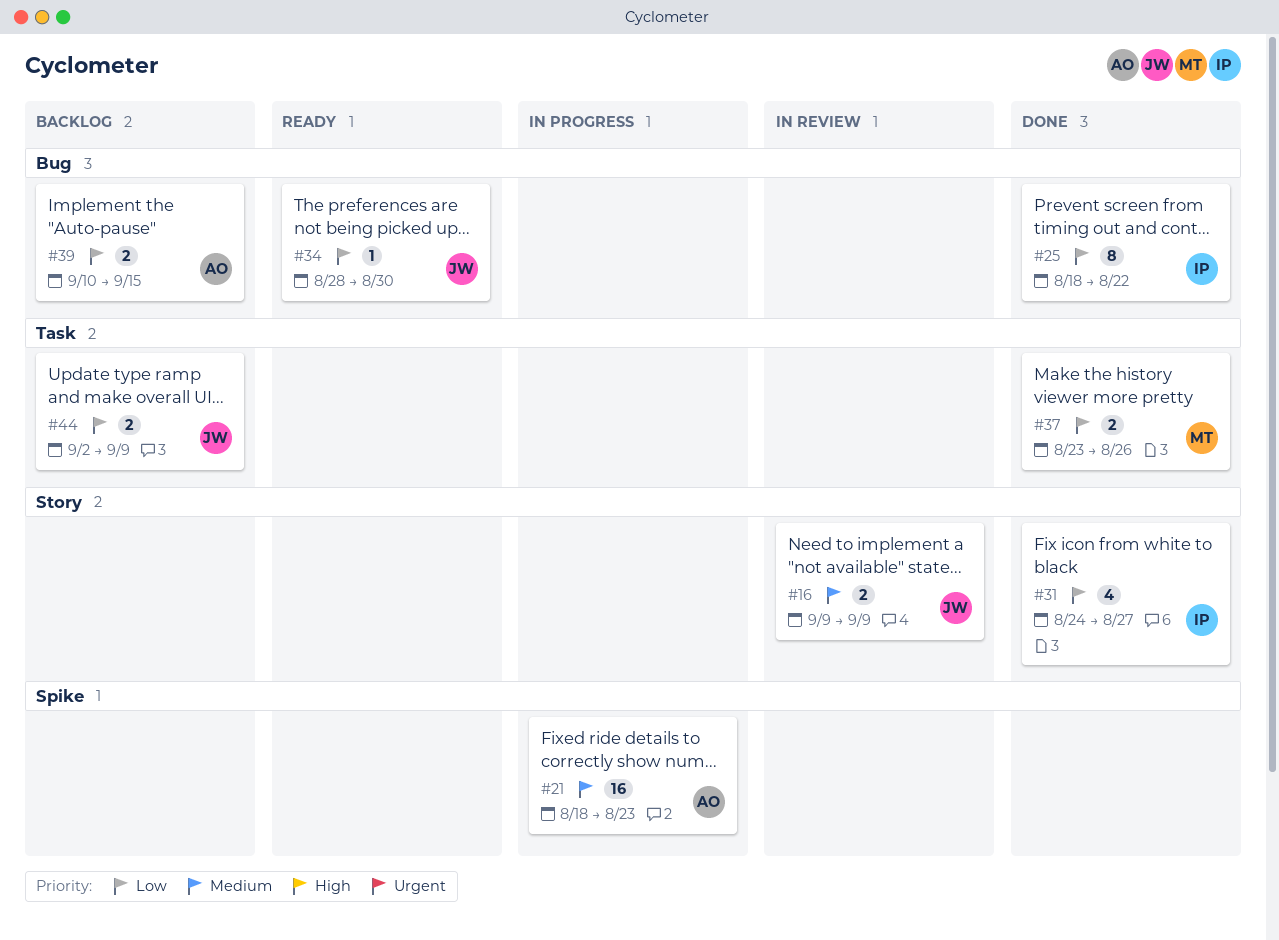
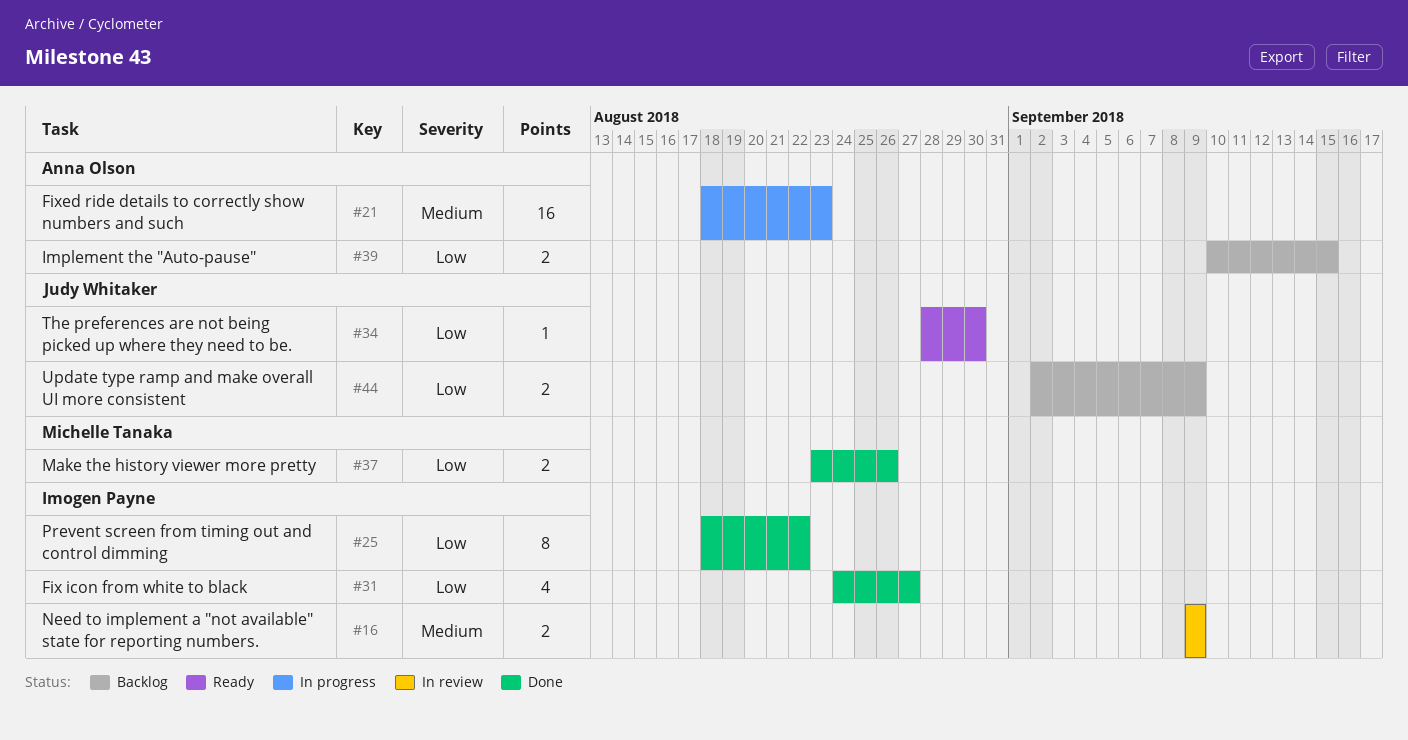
#16, owner: Judy Whitaker -> Imogen Payne

